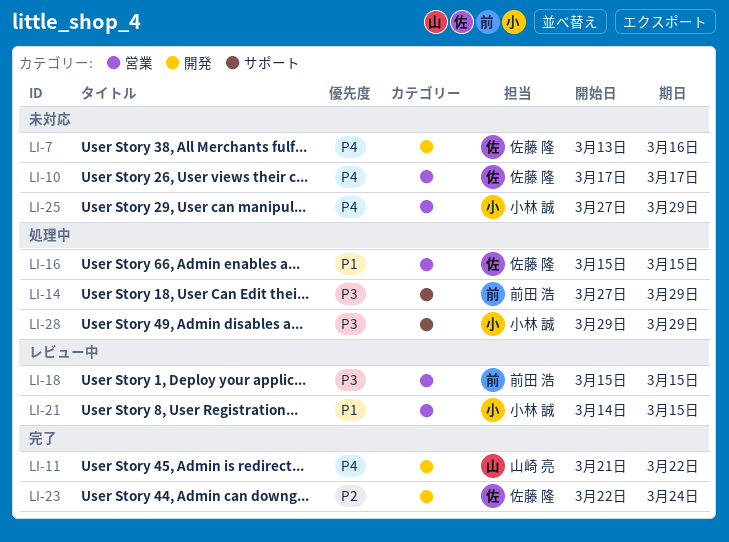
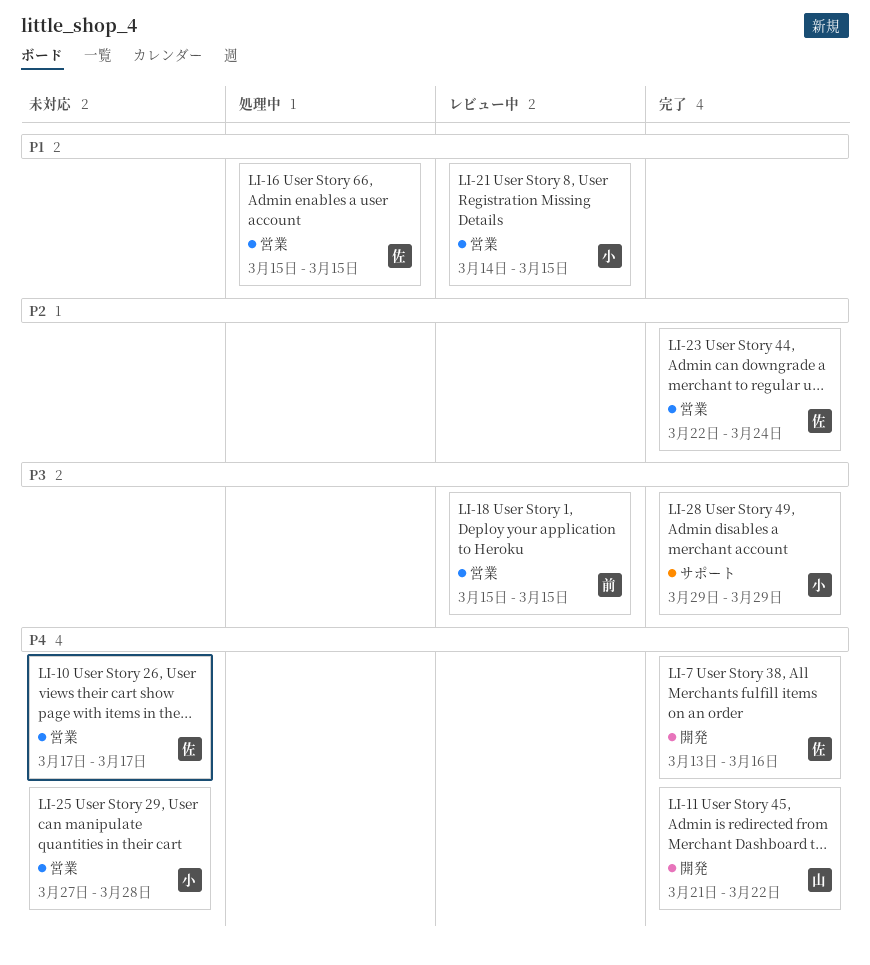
LI-7, status: 未対応 -> 完了
LI-14: present -> none
LI-23, label: 開発 -> 営業
LI-25, due: Mar 29 -> Mar 28
LI-28, status: 処理中 -> 完了

